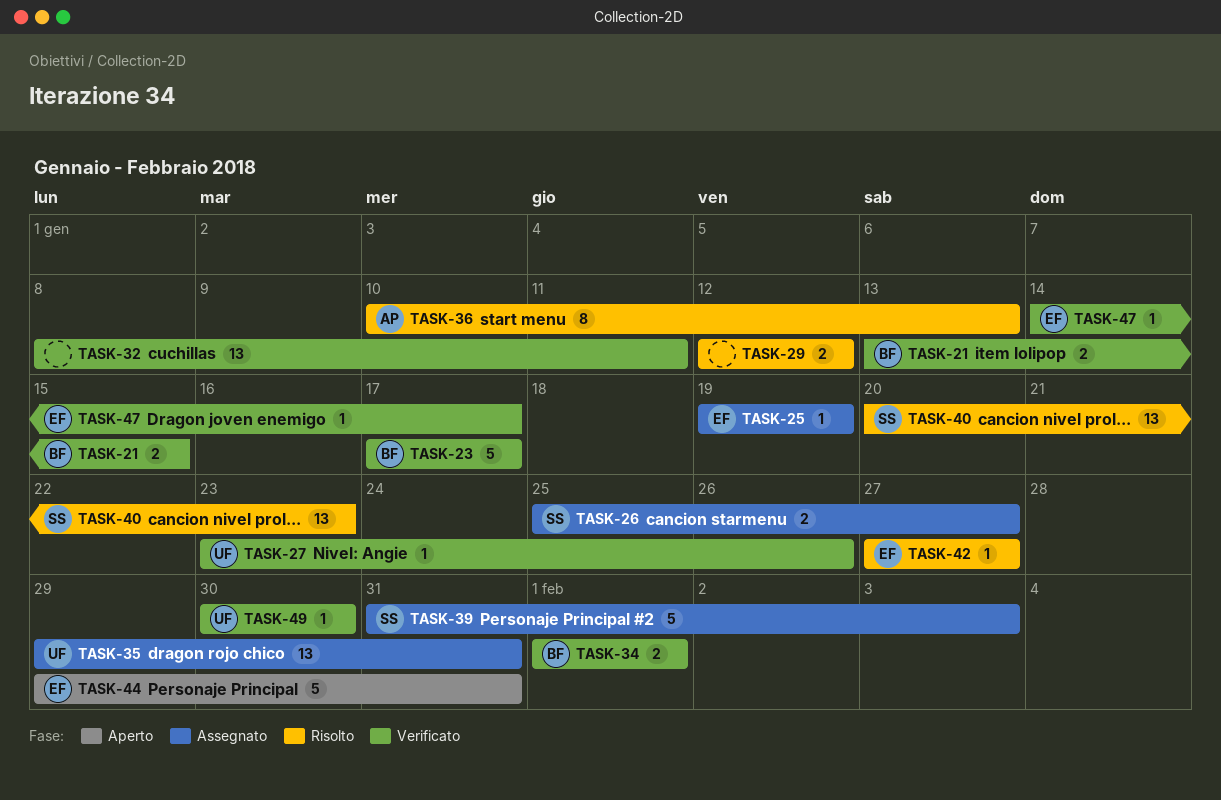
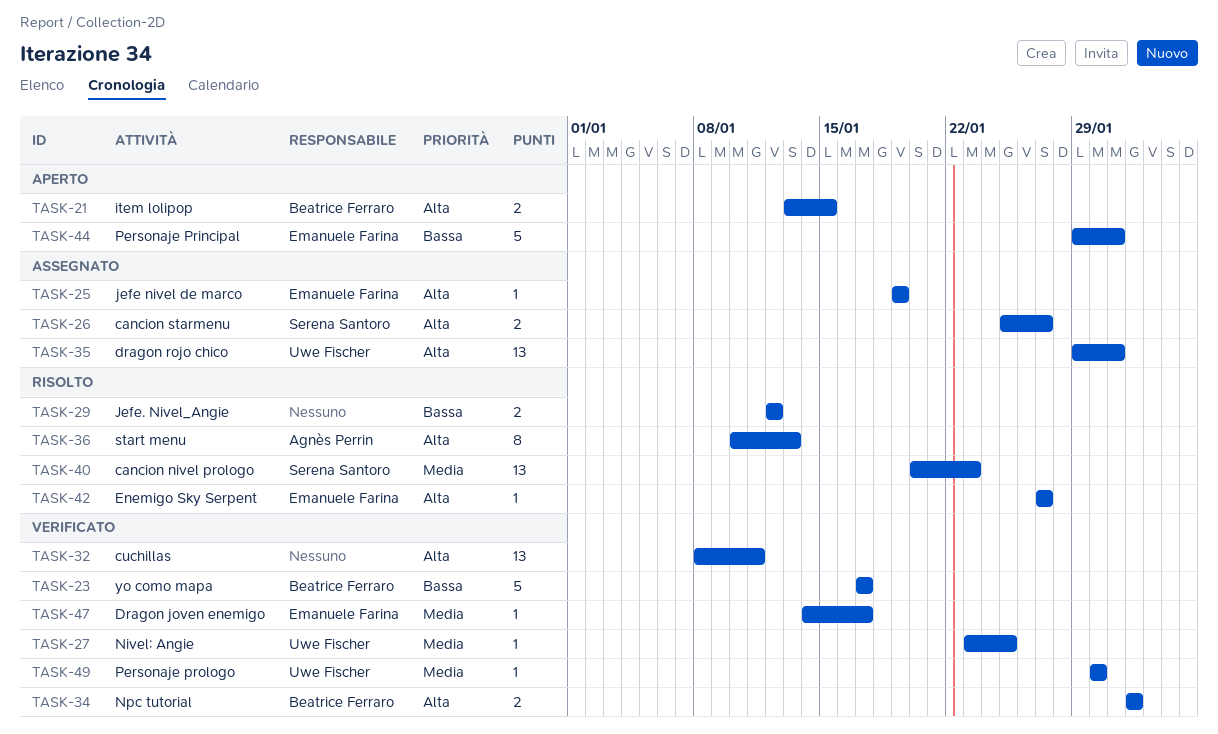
TASK-21, status: Verificato -> Aperto
TASK-27, due: Jan 26 -> Jan 25
TASK-39: present -> none

